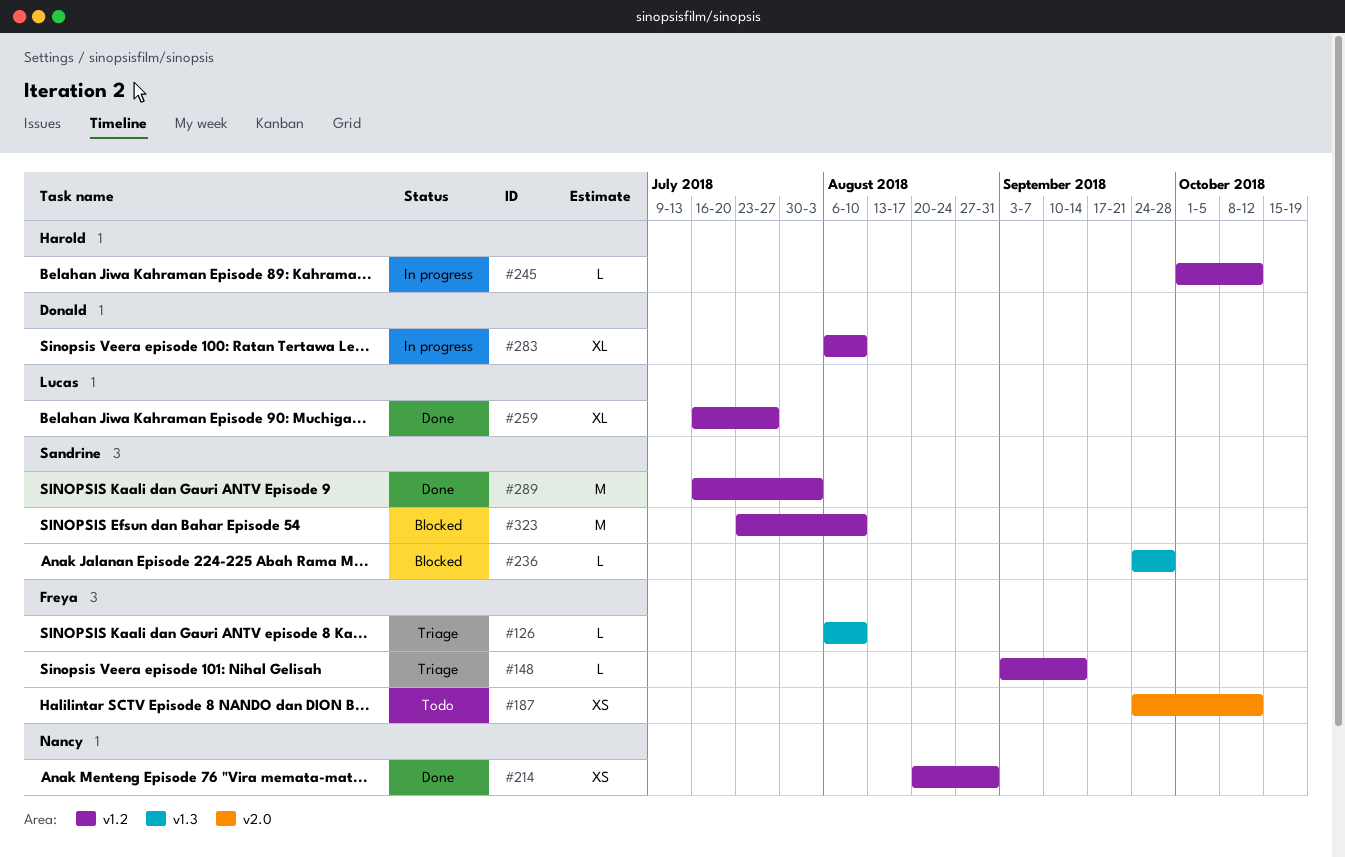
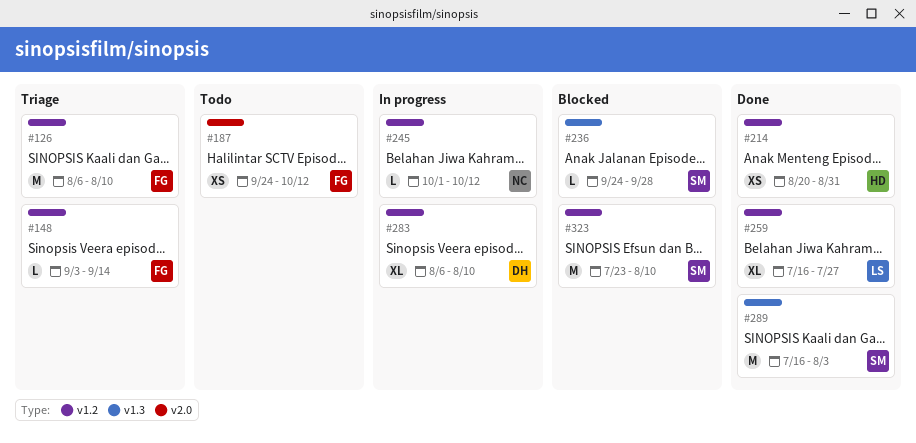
#126, label: v1.3 -> v1.2
#126, estimate: L -> M
#214, owner: Nancy -> Harold
#245, owner: Harold -> Nancy
#289, label: v1.2 -> v1.3

